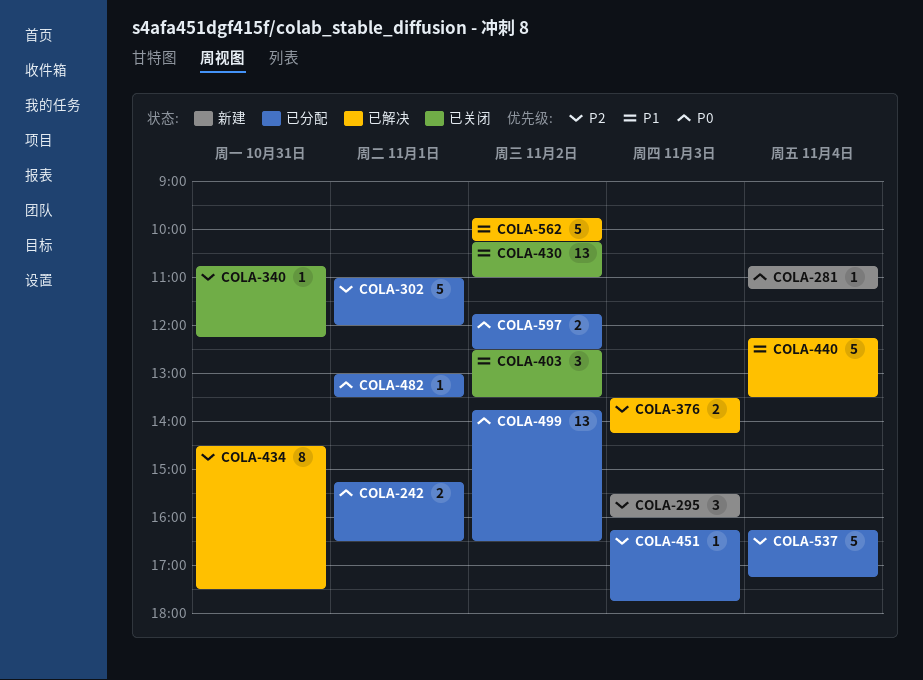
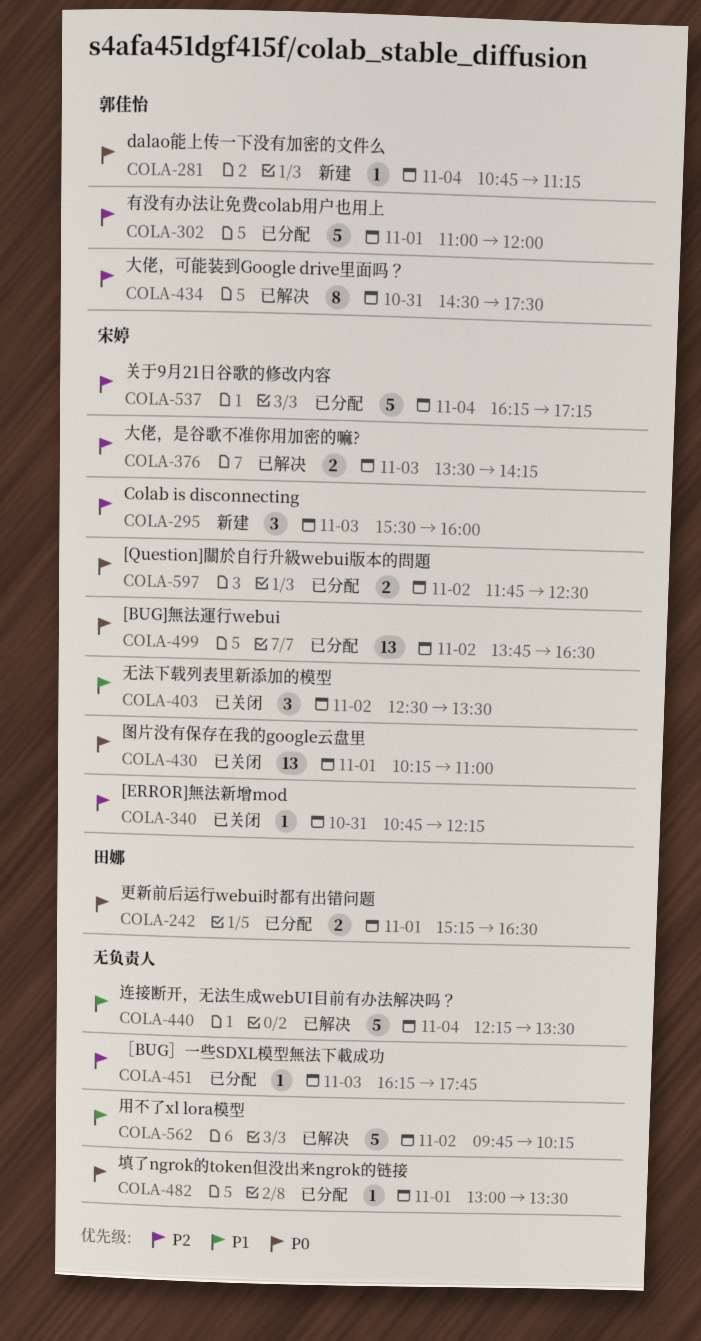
COLA-430, priority: P1 -> P0
COLA-430, day: Nov 2 -> Nov 1

